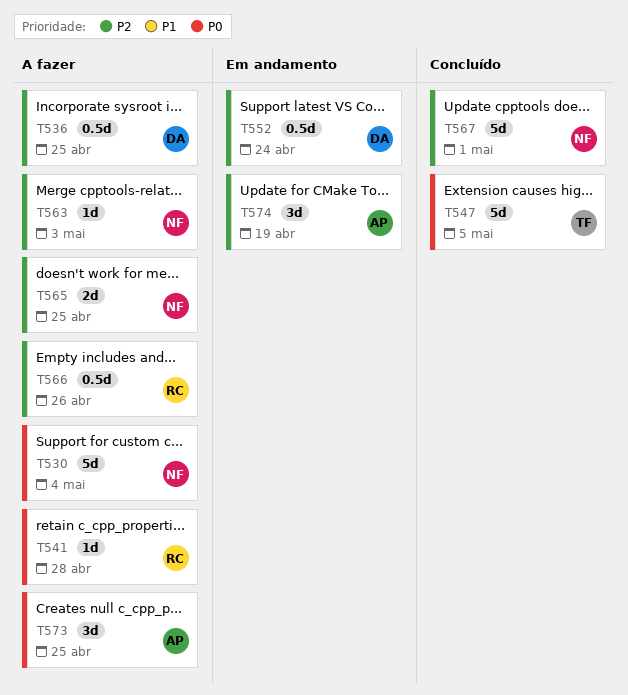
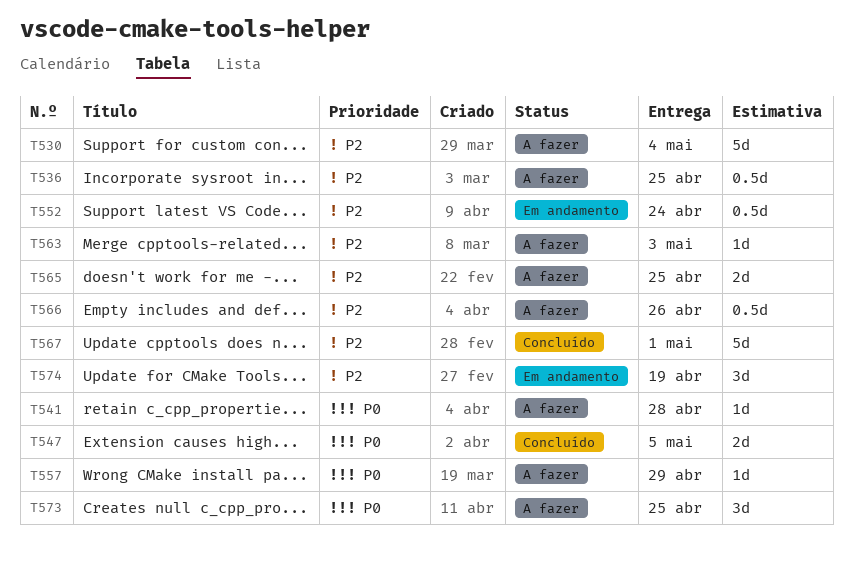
T530, priority: P0 -> P2
T547, estimate: 5d -> 2d
T557: none -> present

